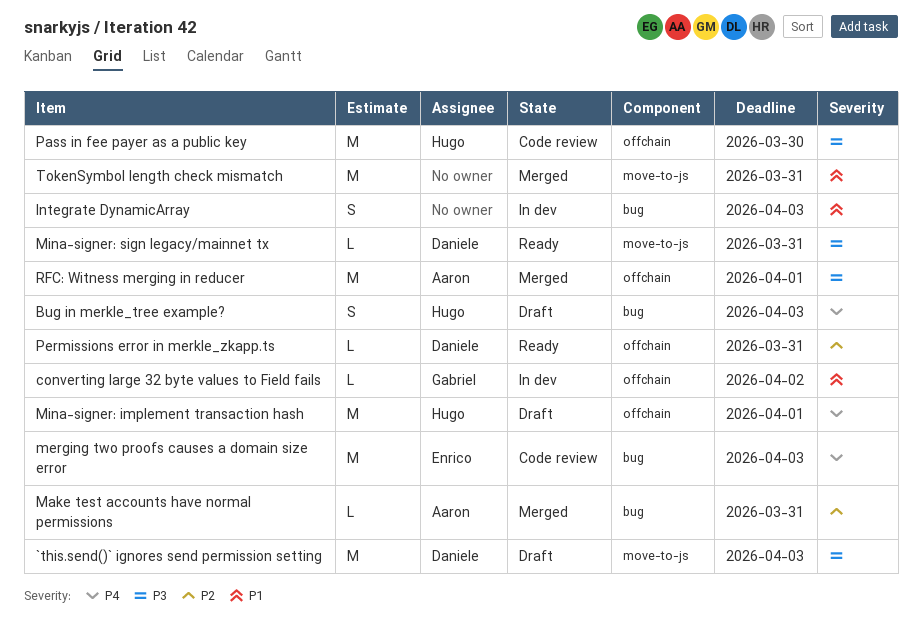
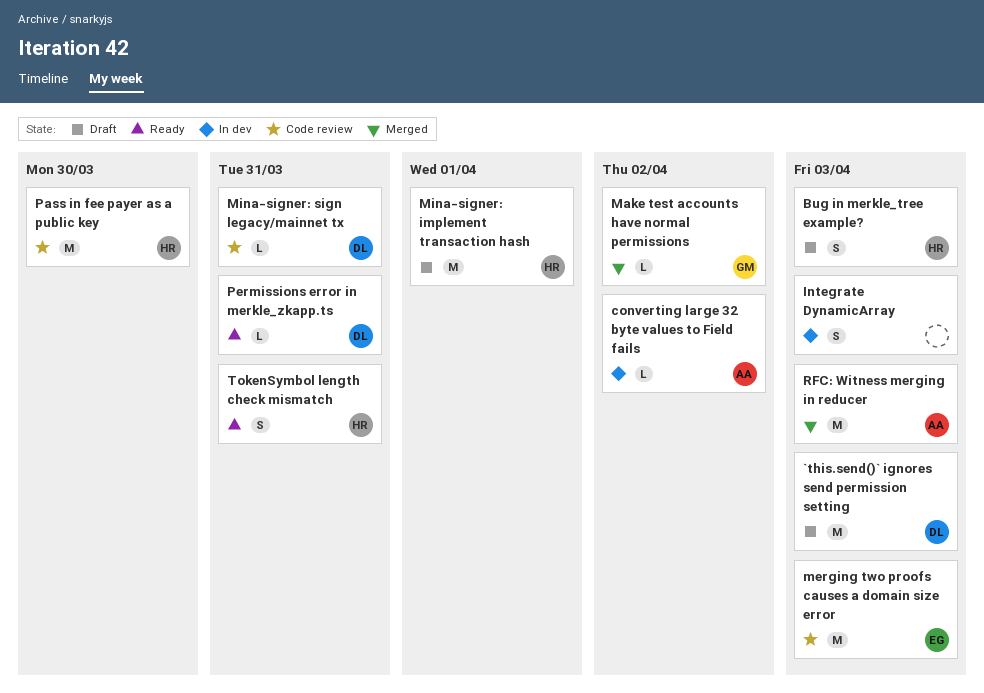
converting large 32 byte values to Field fails, owner: Gabriel -> Aaron
Make test accounts have normal permissions, owner: Aaron -> Gabriel
Make test accounts have normal permissions, due: Mar 31 -> Apr 2
Mina-signer: sign legacy/mainnet tx, status: Ready -> Code review
RFC: Witness merging in reducer, due: Apr 1 -> Apr 3
TokenSymbol length check mismatch, status: Merged -> Ready
TokenSymbol length check mismatch, owner: none -> Hugo
TokenSymbol length check mismatch, estimate: M -> S

